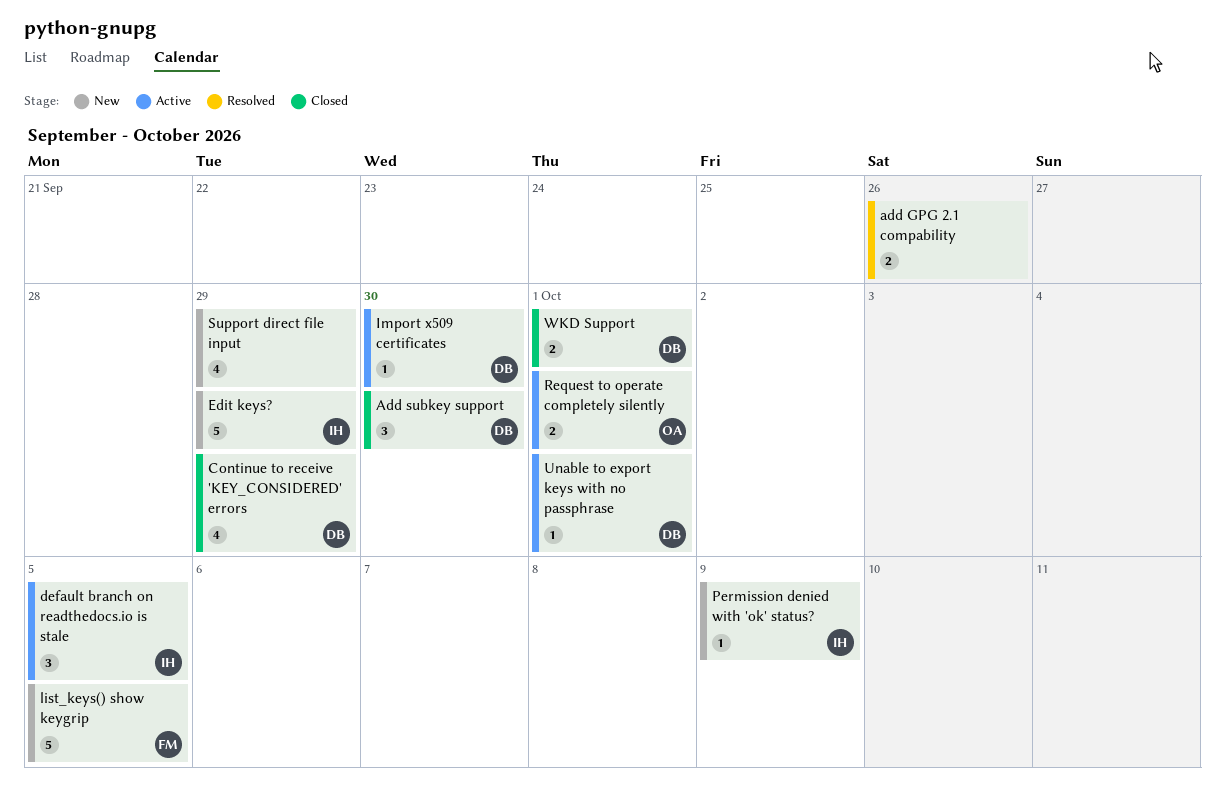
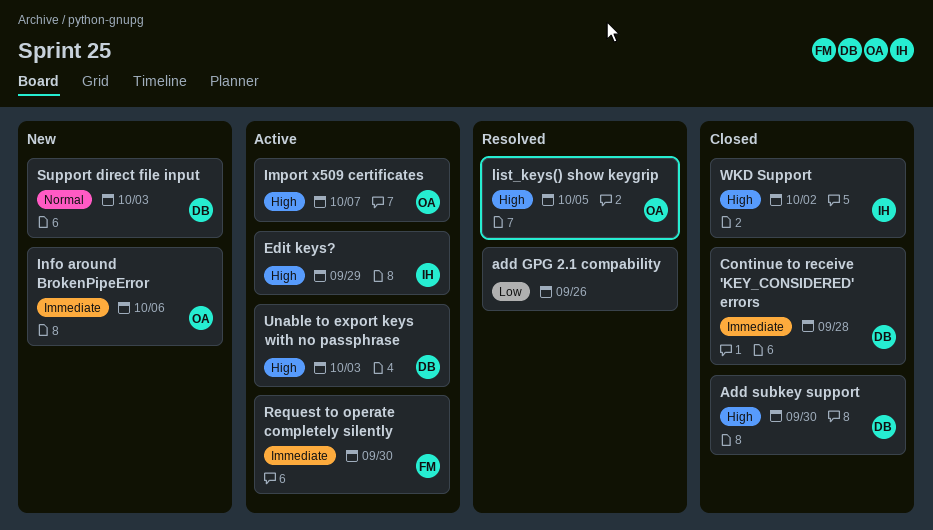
Continue to receive 'KEY_CONSIDERED' errors, due: Sep 29 -> Sep 28
default branch on readthedocs.io is stale: present -> none
Edit keys?, status: New -> Active
Import x509 certificates, owner: DB -> OA
Import x509 certificates, due: Sep 30 -> Oct 7
Info around BrokenPipeError: none -> present
list_keys() show keygrip, status: New -> Resolved
list_keys() show keygrip, owner: FM -> OA
Permission denied with 'ok' status?: present -> none
Request to operate completely silently, owner: OA -> FM
Request to operate completely silently, due: Oct 1 -> Sep 30
Support direct file input, owner: none -> DB
Support direct file input, due: Sep 29 -> Oct 3
Unable to export keys with no passphrase, due: Oct 1 -> Oct 3
WKD Support, owner: DB -> IH
WKD Support, due: Oct 1 -> Oct 2

